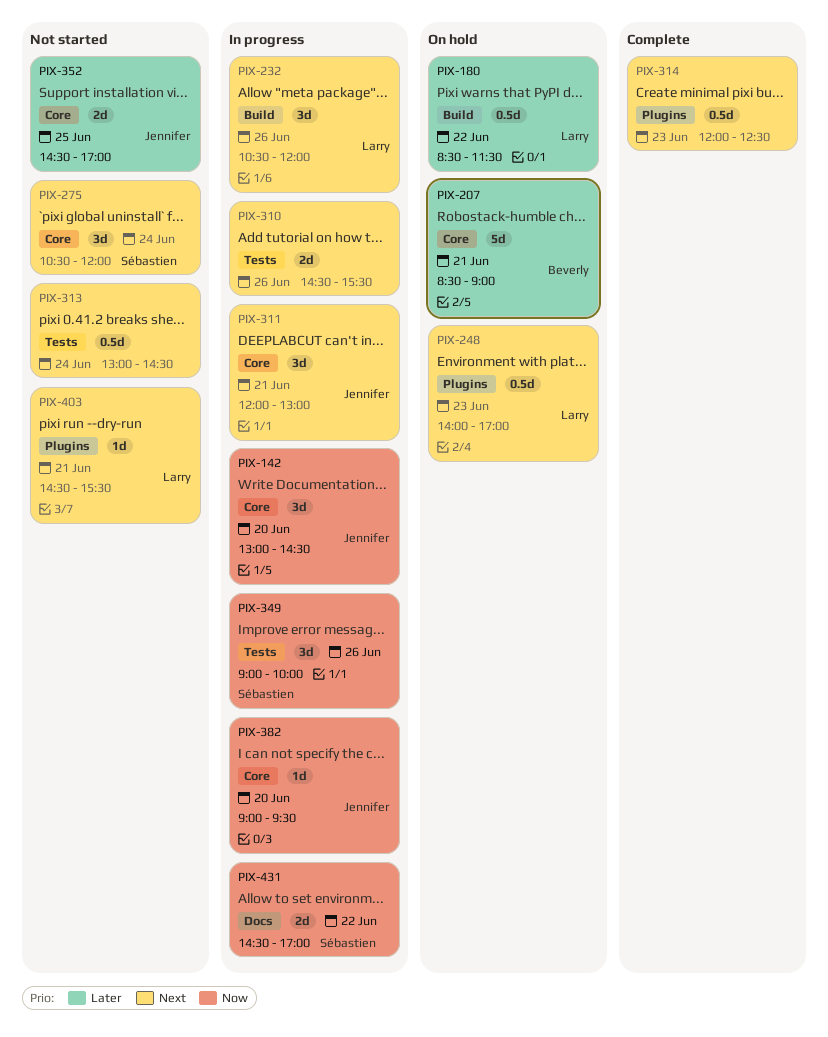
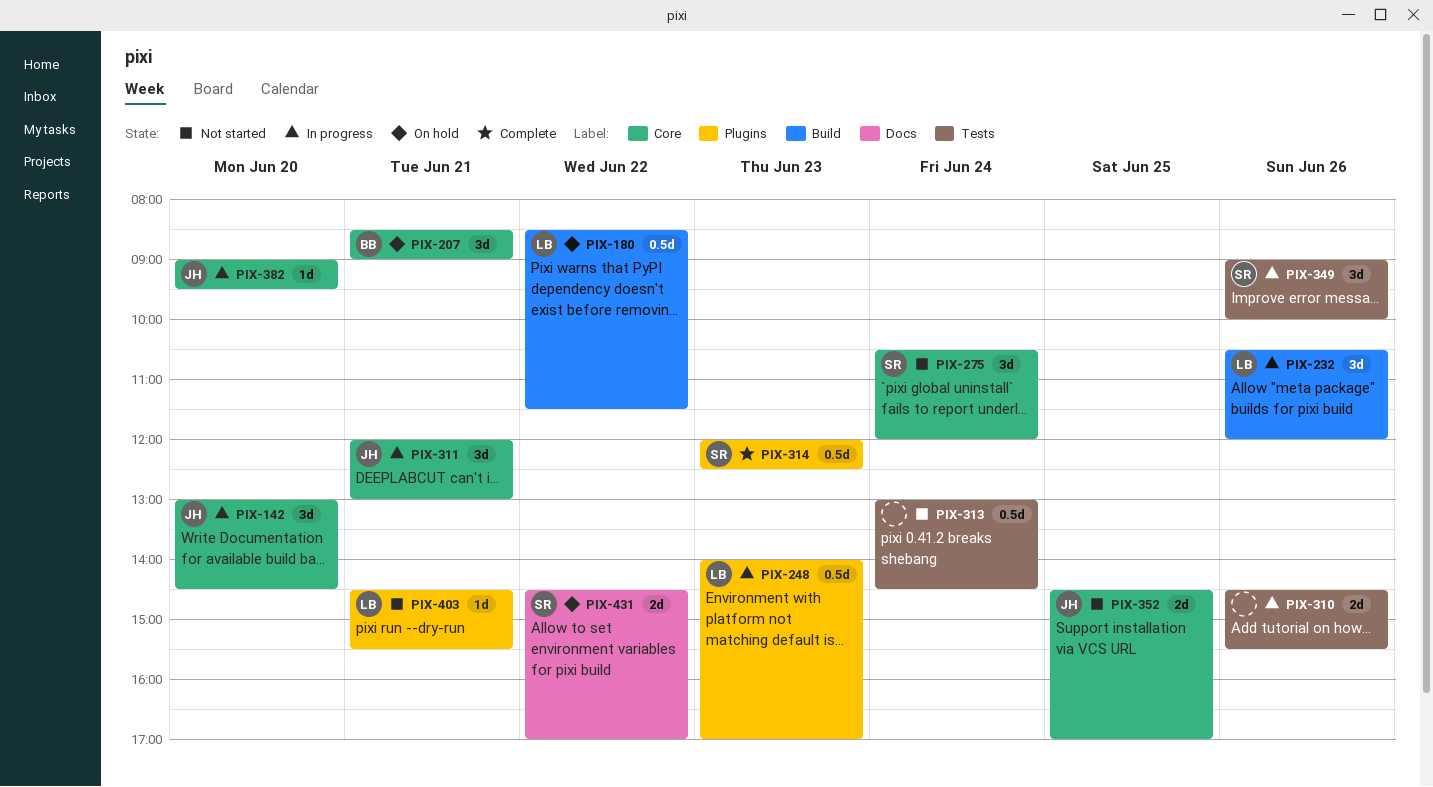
PIX-207, estimate: 5d -> 3d
PIX-248, status: On hold -> In progress
PIX-314, owner: none -> Sébastien
PIX-431, status: In progress -> On hold

